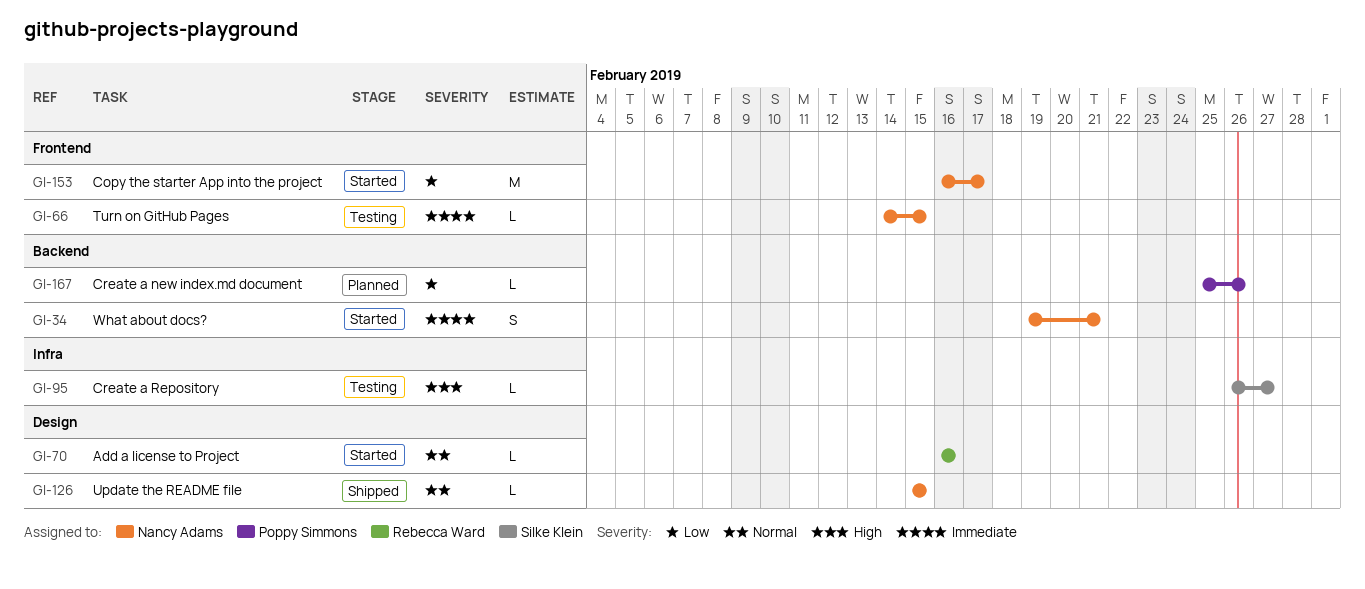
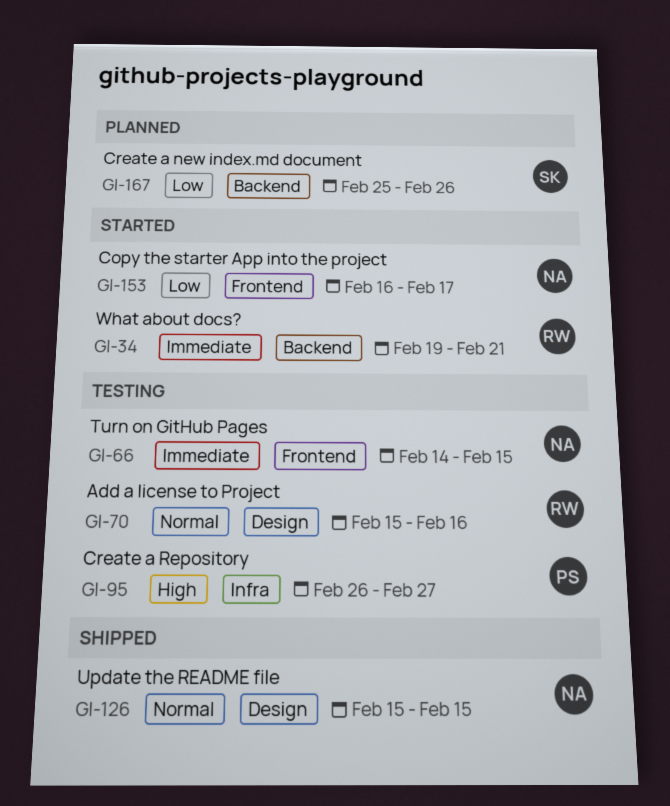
GI-34, owner: Nancy Adams -> Rebecca Ward
GI-70, status: Started -> Testing
GI-70, start: Feb 16 -> Feb 15
GI-95, owner: Silke Klein -> Poppy Simmons
GI-167, owner: Poppy Simmons -> Silke Klein

